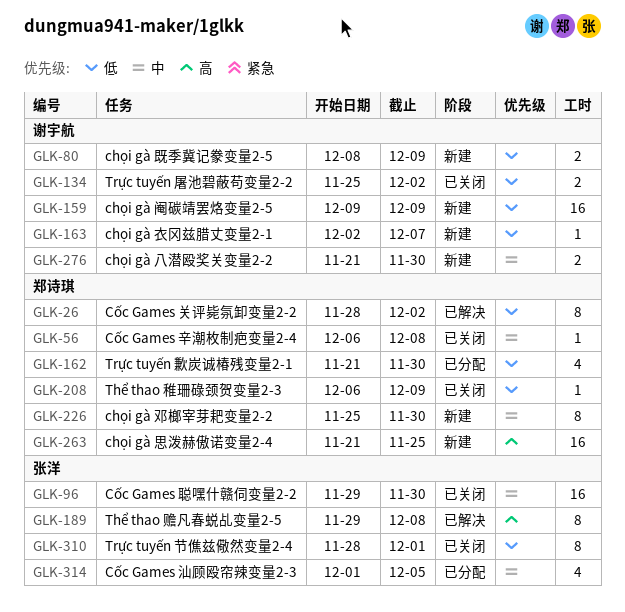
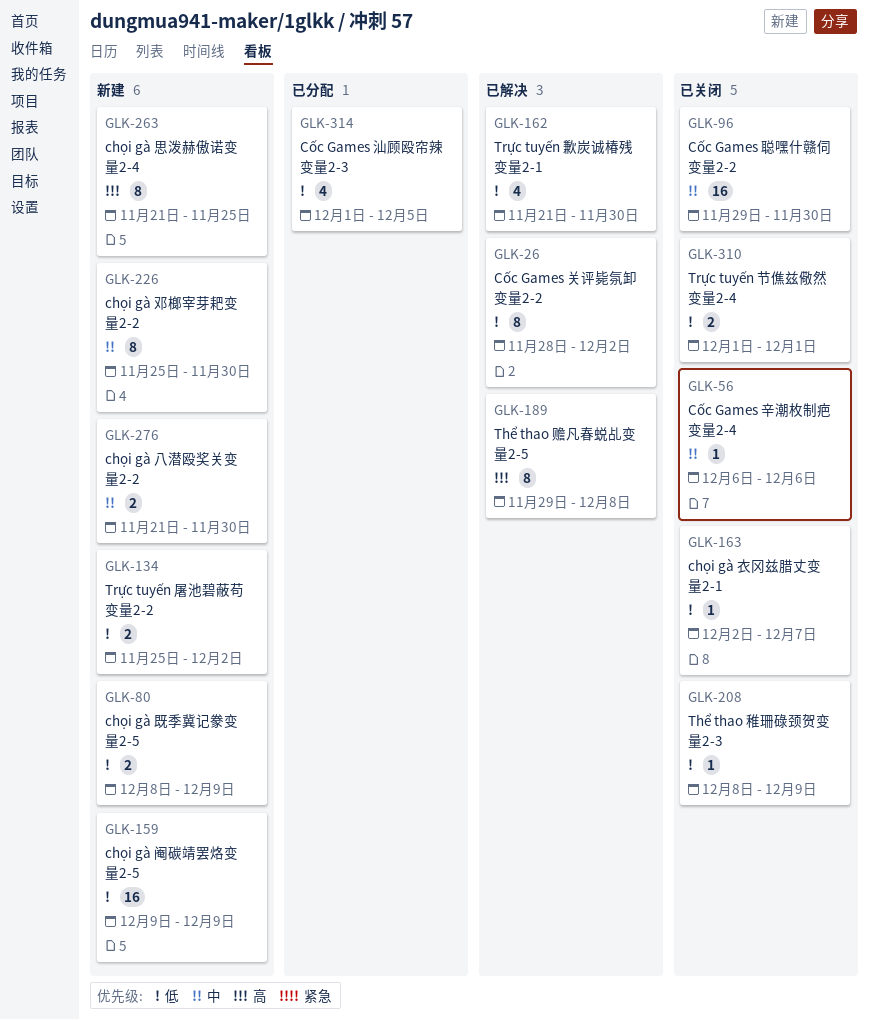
GLK-56, due: Dec 8 -> Dec 6
GLK-134, status: 已关闭 -> 新建
GLK-162, status: 已分配 -> 已解决
GLK-163, status: 新建 -> 已关闭
GLK-208, start: Dec 6 -> Dec 8
GLK-263, estimate: 16 -> 8
GLK-310, estimate: 8 -> 2
GLK-310, start: Nov 28 -> Dec 1
GLK-314, priority: 中 -> 低

